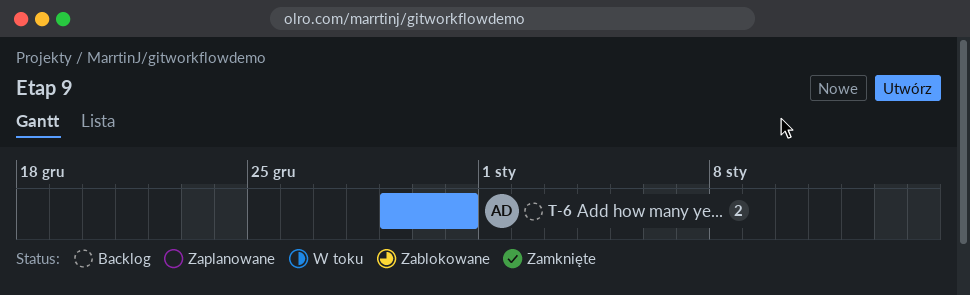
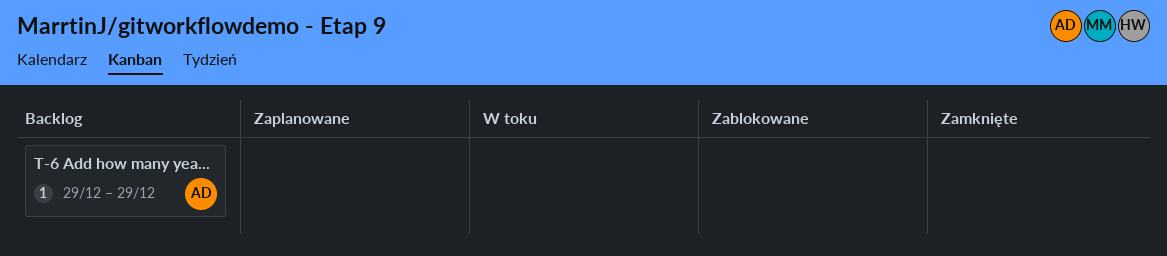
T-6, estimate: 2 -> 1
T-6, due: Dec 31 -> Dec 29

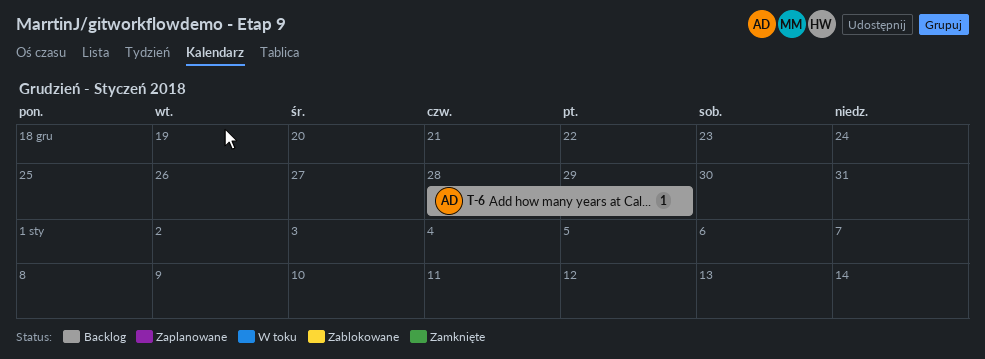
T-6, start: Dec 29 -> Dec 28

